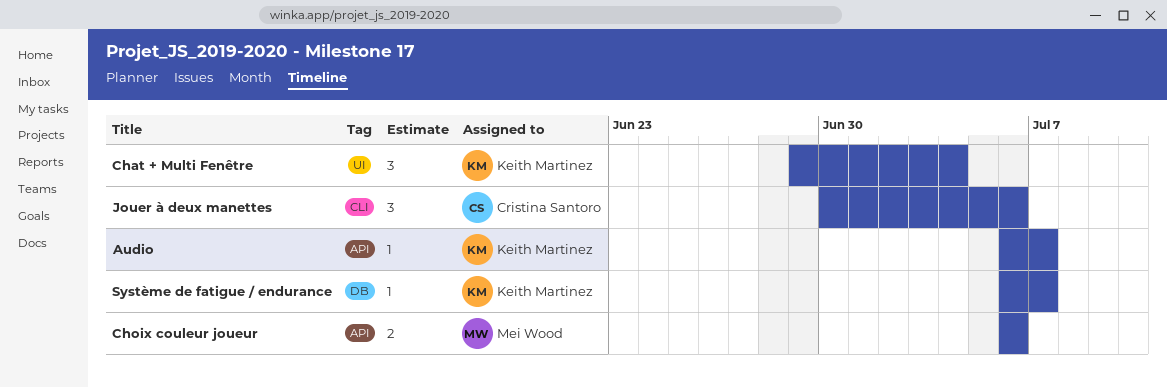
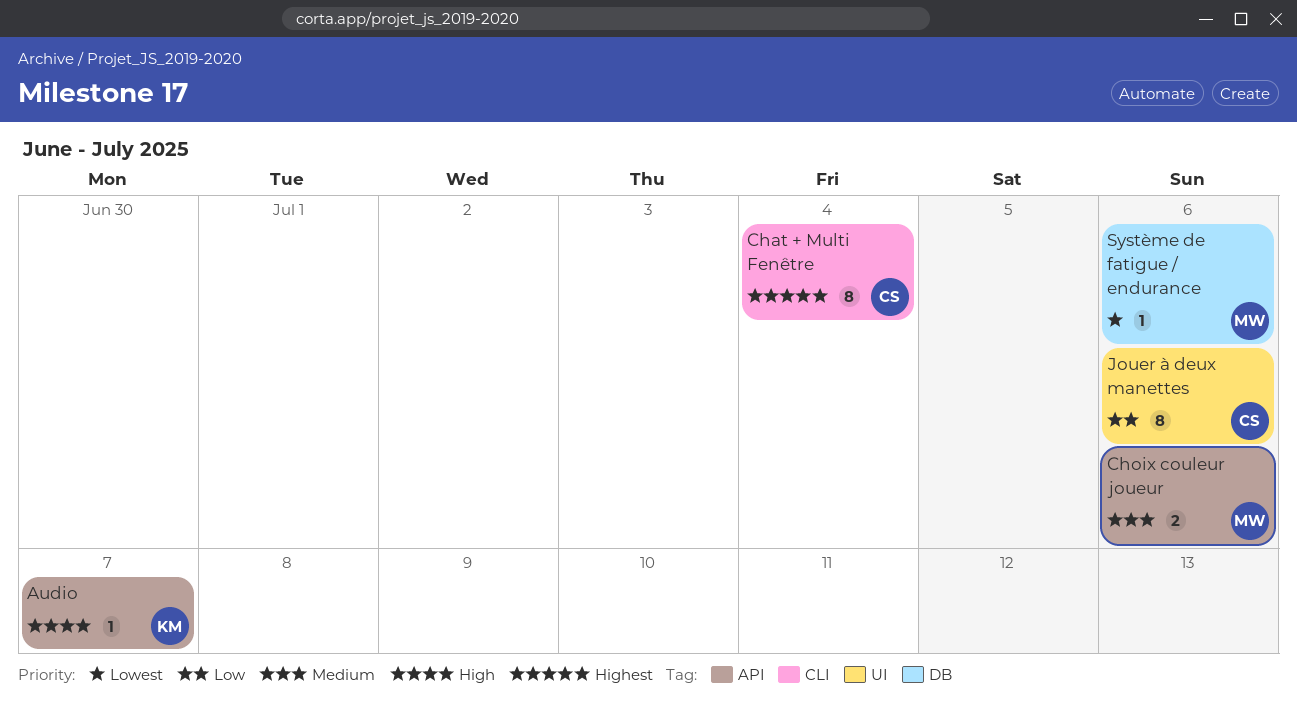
Chat + Multi Fenêtre, owner: Keith Martinez -> Cristina Santoro
Chat + Multi Fenêtre, label: UI -> CLI
Chat + Multi Fenêtre, estimate: 3 -> 8
Jouer à deux manettes, label: CLI -> UI
Jouer à deux manettes, estimate: 3 -> 8
Système de fatigue / endurance, owner: Keith Martinez -> Mei Wood
Système de fatigue / endurance, due: Jul 7 -> Jul 6

